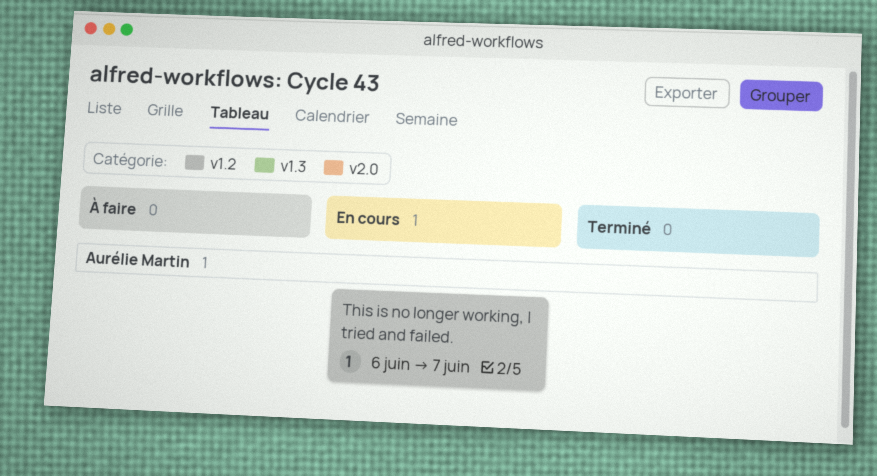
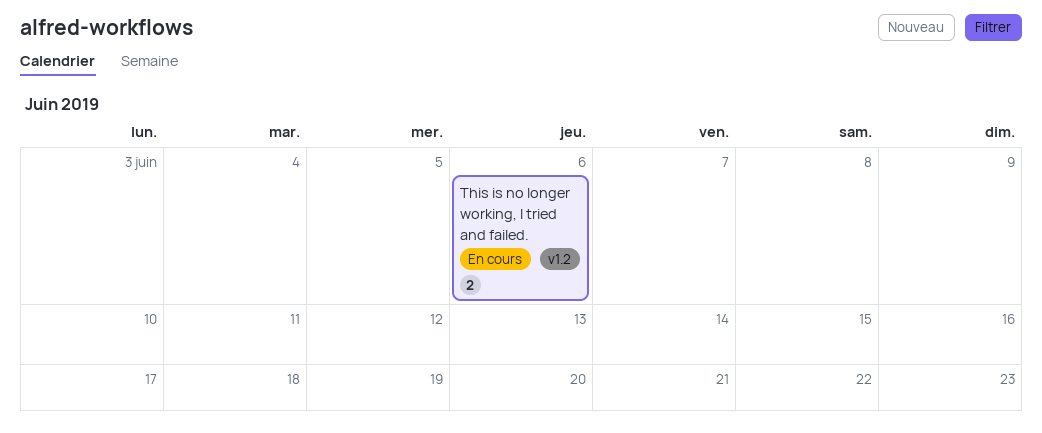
This is no longer working, I tried and failed., estimate: 1 -> 2
This is no longer working, I tried and failed., due: Jun 7 -> Jun 6

